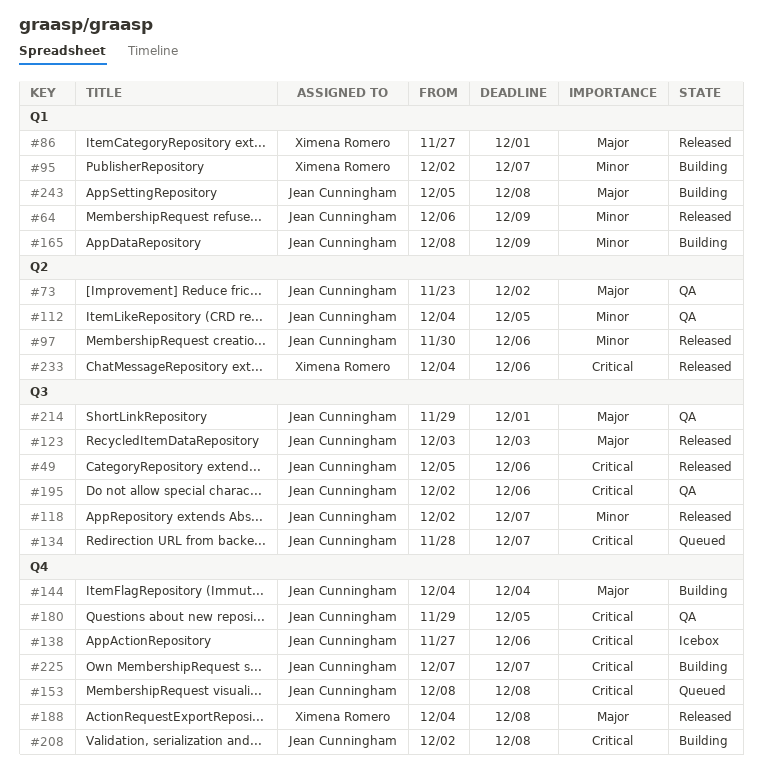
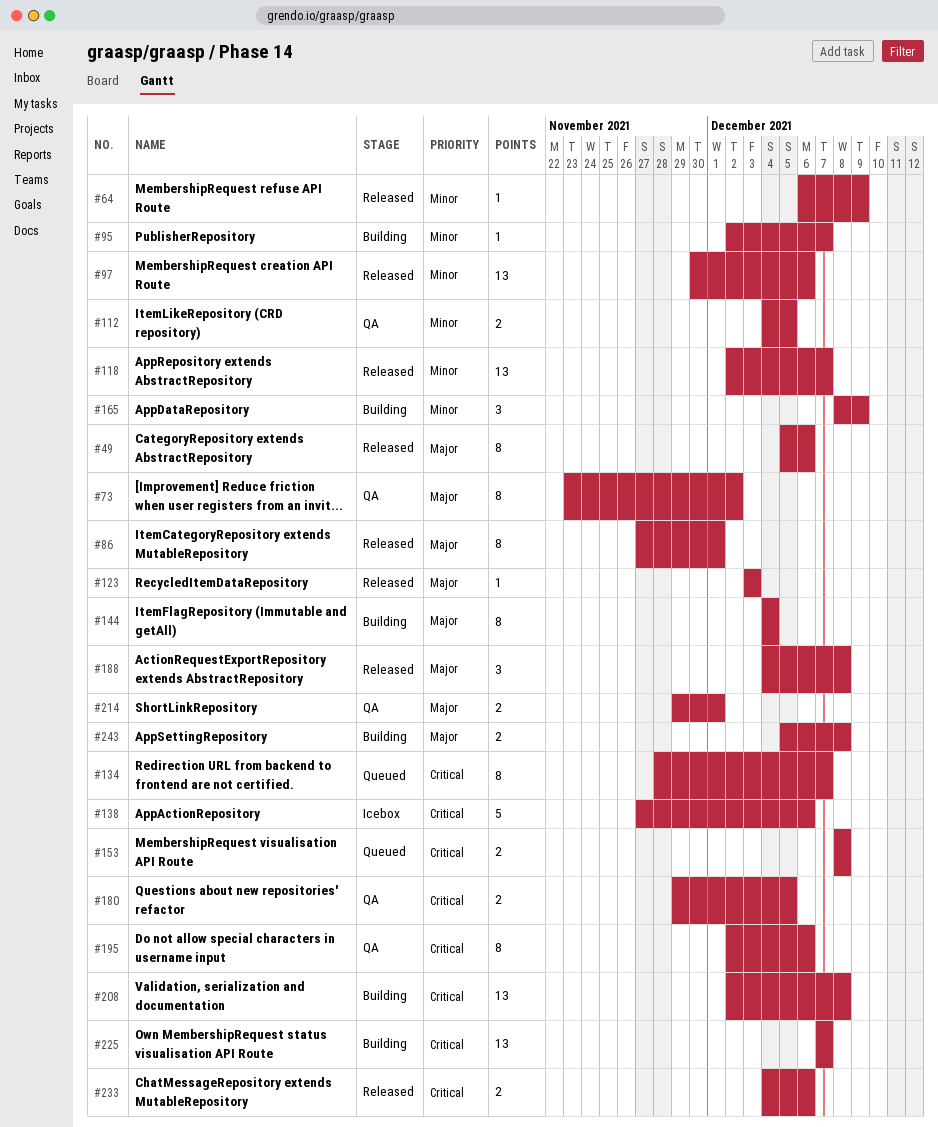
#49, priority: Critical -> Major

